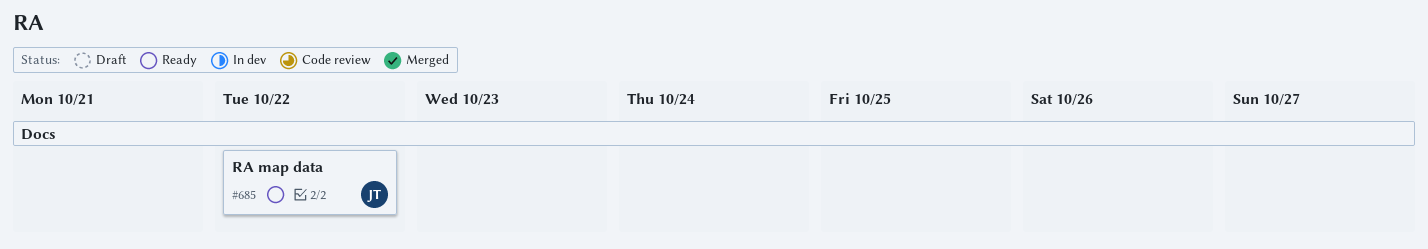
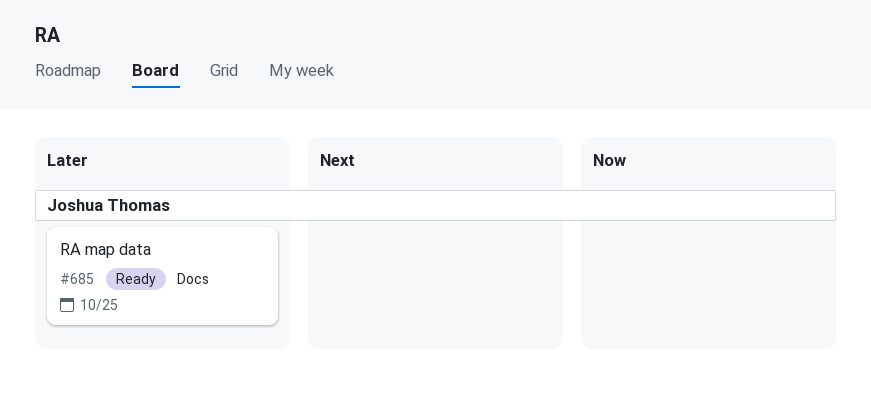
#685, due: Oct 22 -> Oct 25

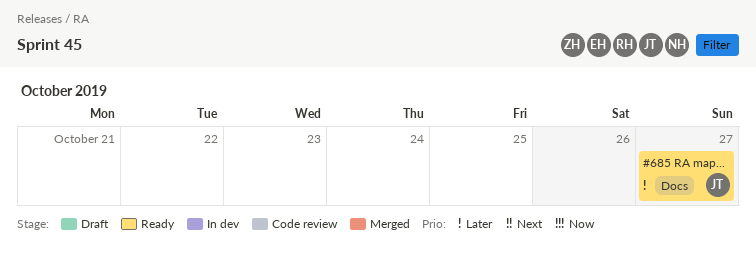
#685, due: Oct 25 -> Oct 27

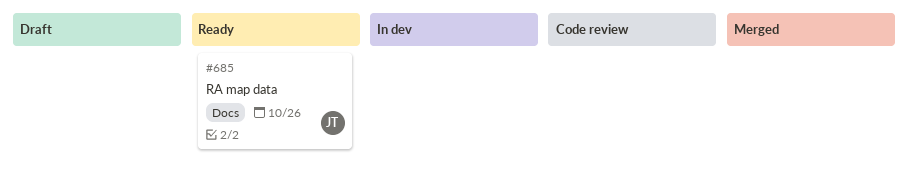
#685, due: Oct 27 -> Oct 26

